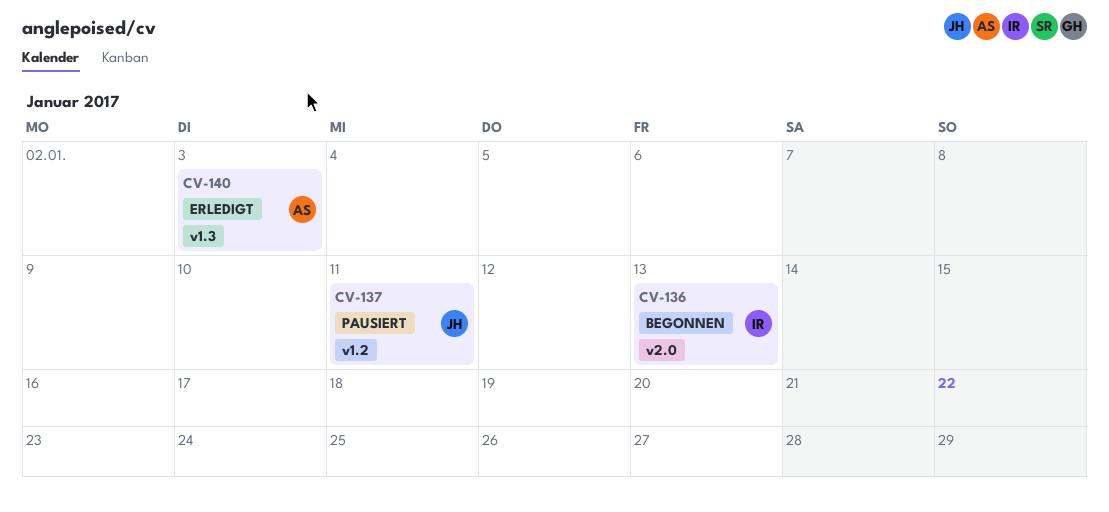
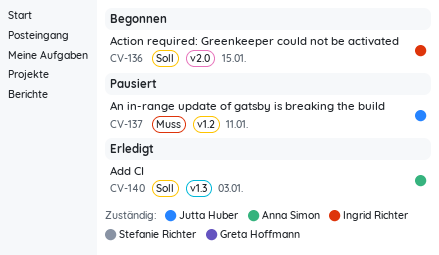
CV-136, due: Jan 13 -> Jan 15

